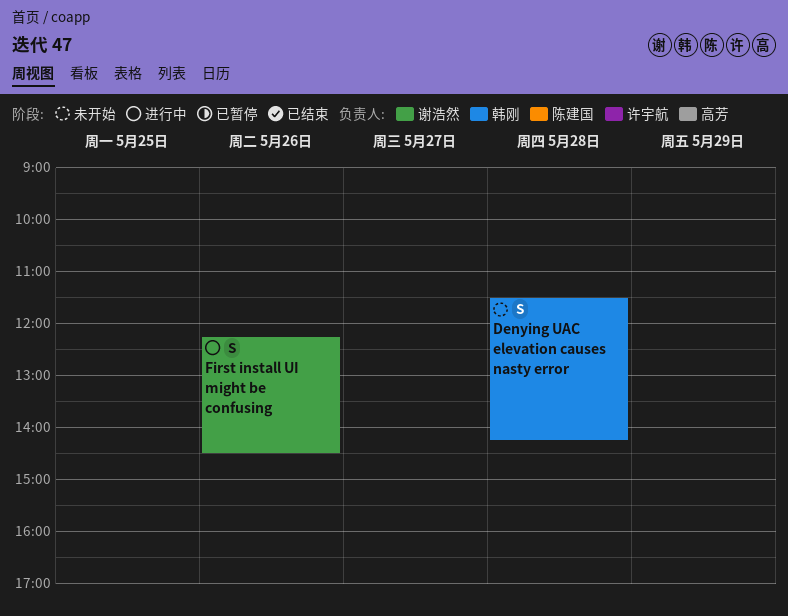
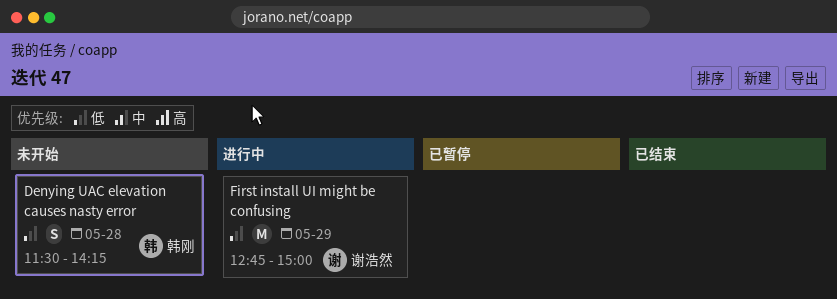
First install UI might be confusing, estimate: S -> M
First install UI might be confusing, day: May 26 -> May 29
First install UI might be confusing, begins: 12:15 -> 12:45
First install UI might be confusing, ends: 14:30 -> 15:00

